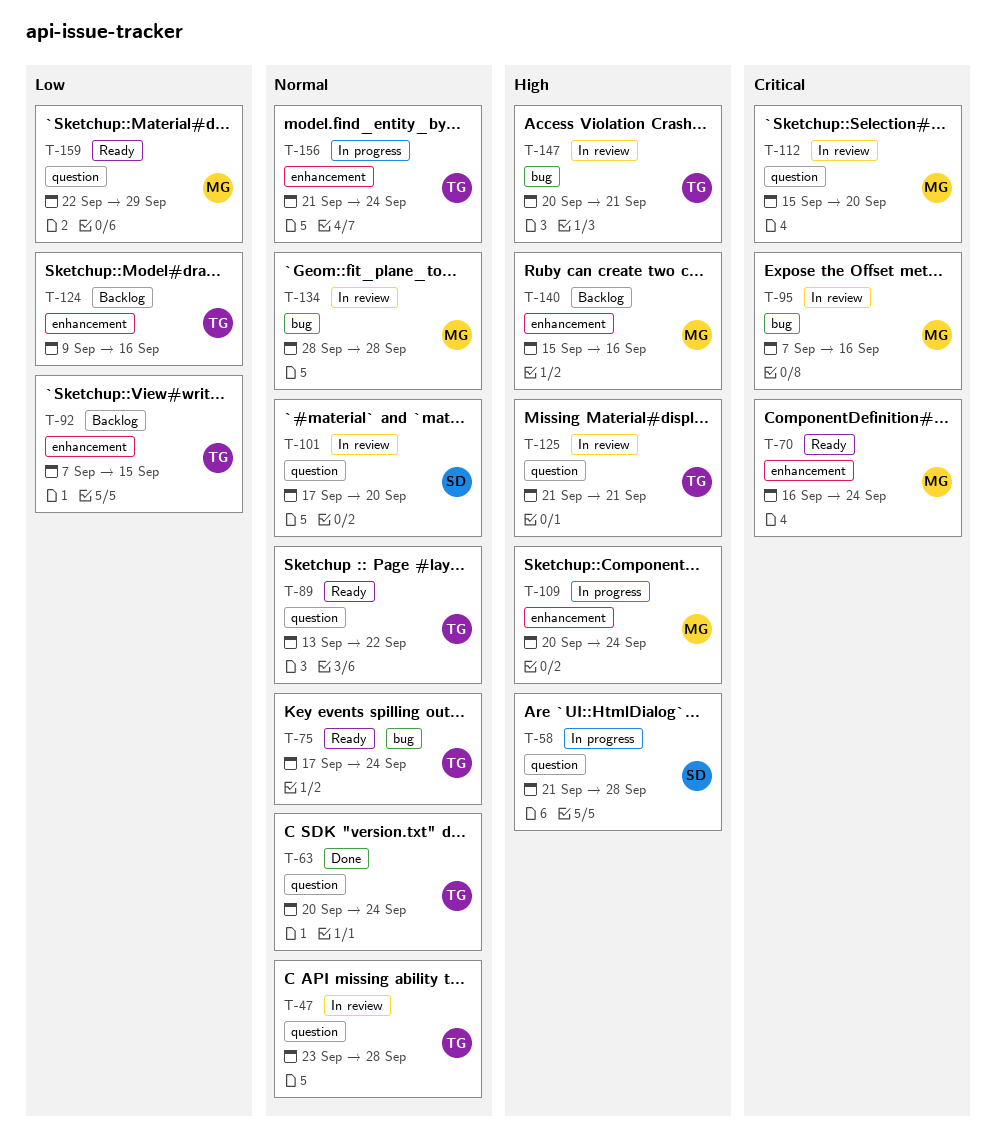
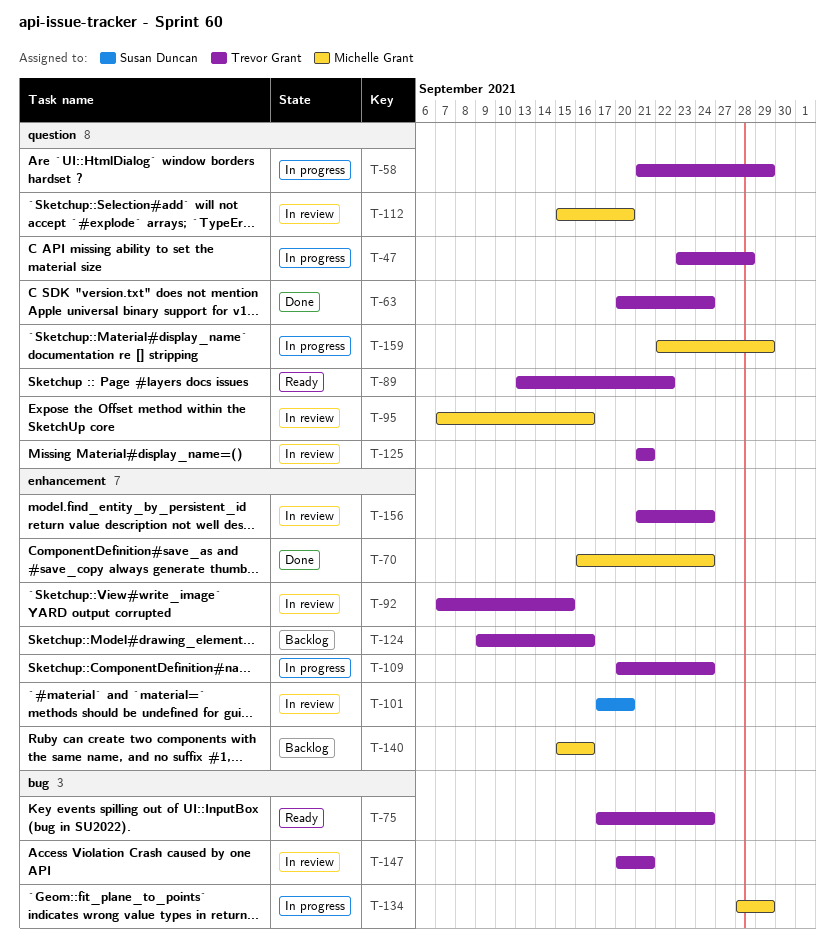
T-47, status: In review -> In progress
T-58, owner: Susan Duncan -> Trevor Grant
T-58, due: Sep 28 -> Sep 29
T-70, status: Ready -> Done
T-92, status: Backlog -> In review
T-95, label: bug -> question
T-101, label: question -> enhancement
T-109, owner: Michelle Grant -> Trevor Grant
T-134, status: In review -> In progress
T-134, due: Sep 28 -> Sep 29
T-156, status: In progress -> In review
T-159, status: Ready -> In progress

